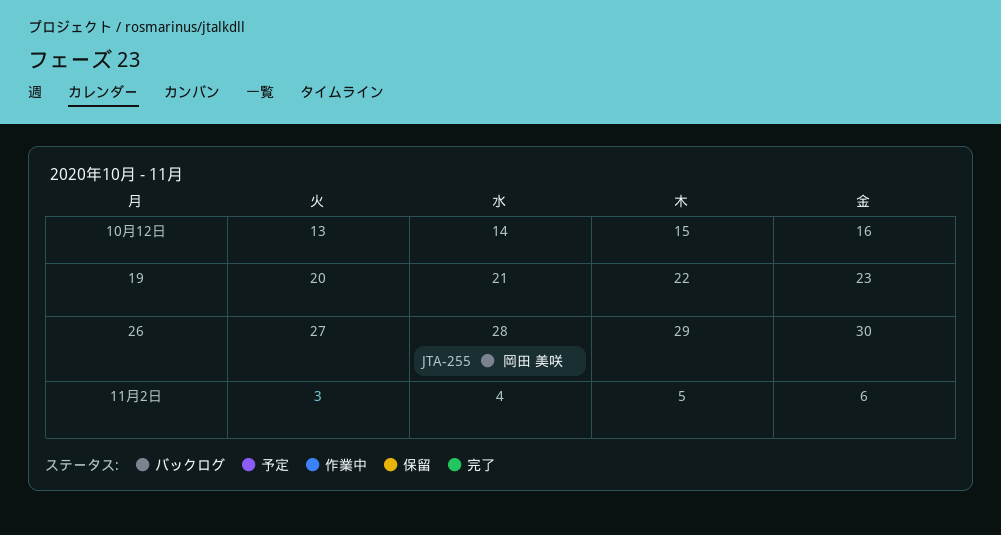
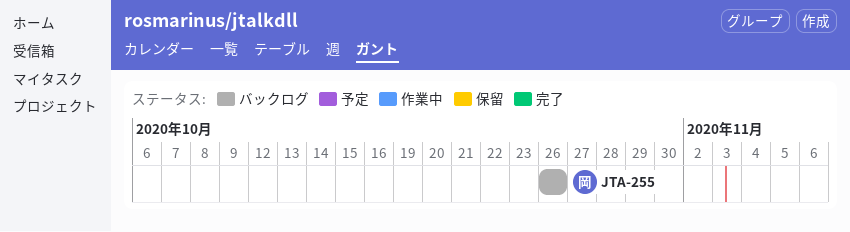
JTA-255, due: Oct 28 -> Oct 26

